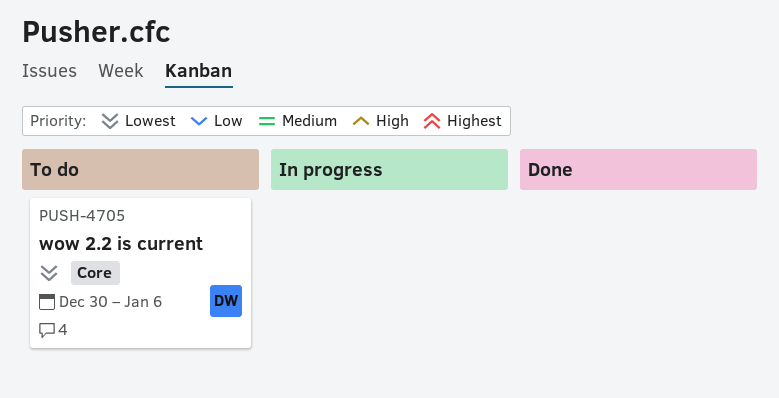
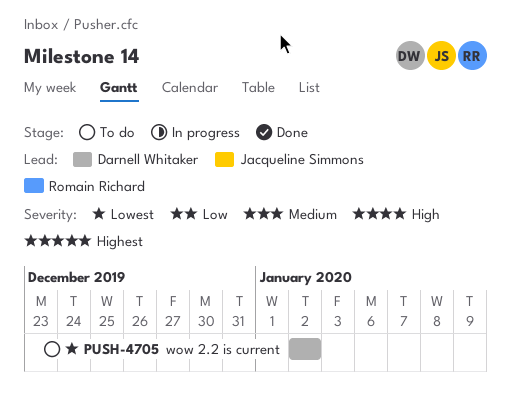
PUSH-4705, start: Dec 30 -> Jan 2
PUSH-4705, due: Jan 6 -> Jan 2

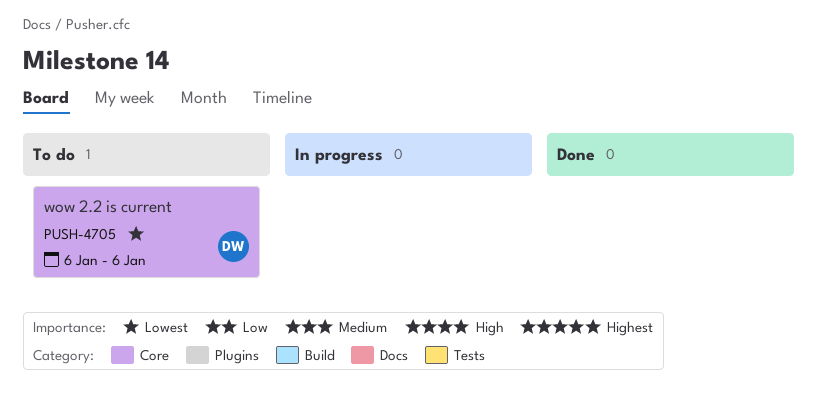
PUSH-4705, start: Jan 2 -> Jan 6
PUSH-4705, due: Jan 2 -> Jan 6

